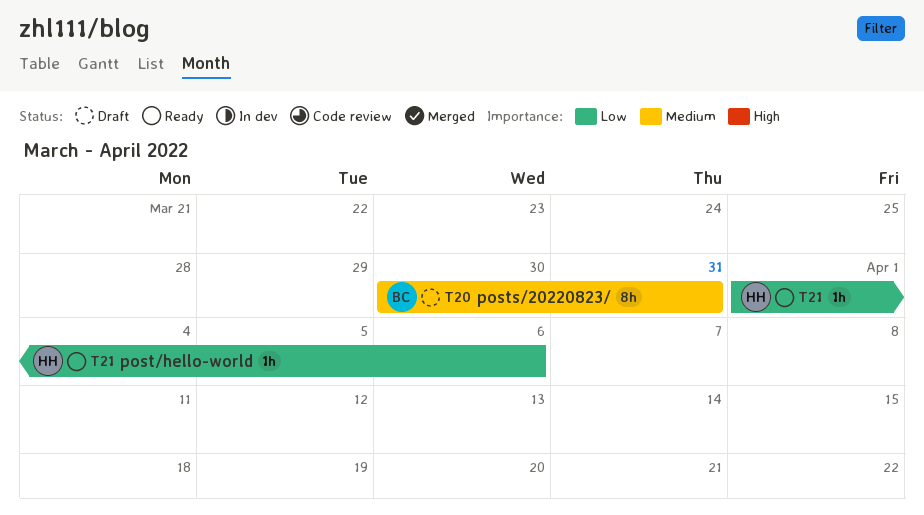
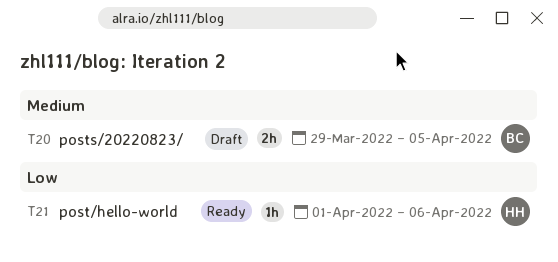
T20, estimate: 8h -> 2h
T20, start: Mar 30 -> Mar 29
T20, due: Mar 31 -> Apr 5

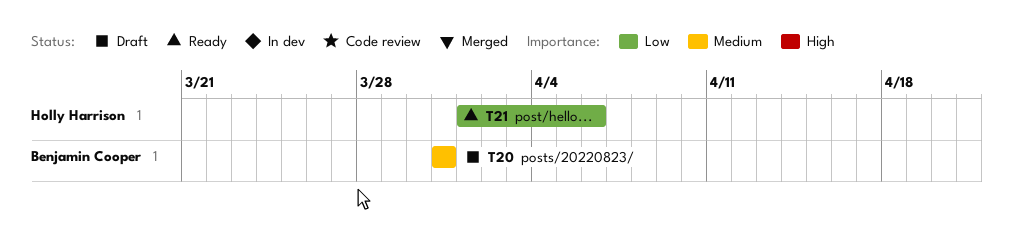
T20, start: Mar 29 -> Mar 31
T20, due: Apr 5 -> Mar 31

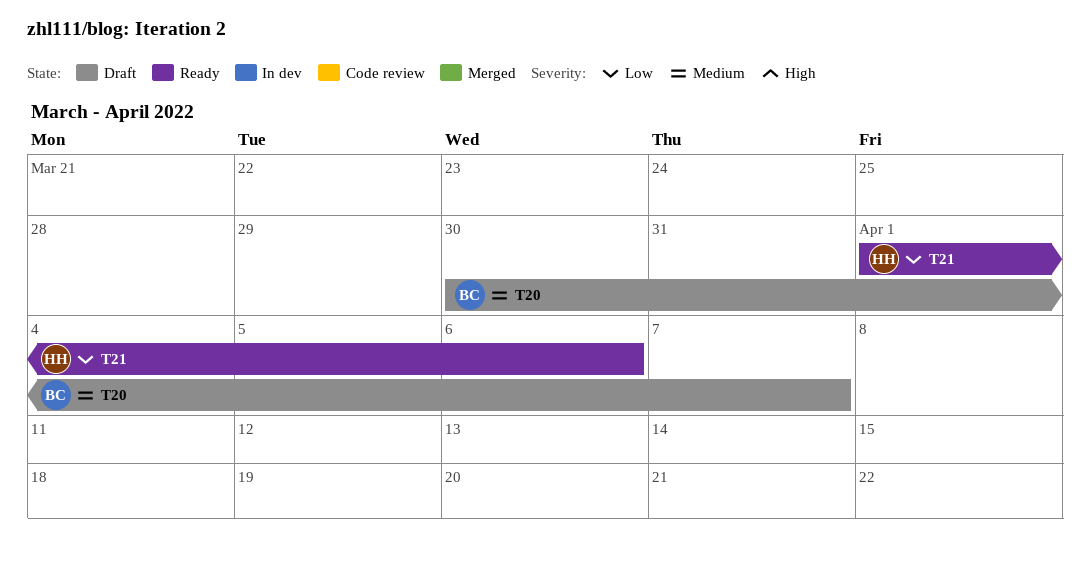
T20, start: Mar 31 -> Mar 30
T20, due: Mar 31 -> Apr 7

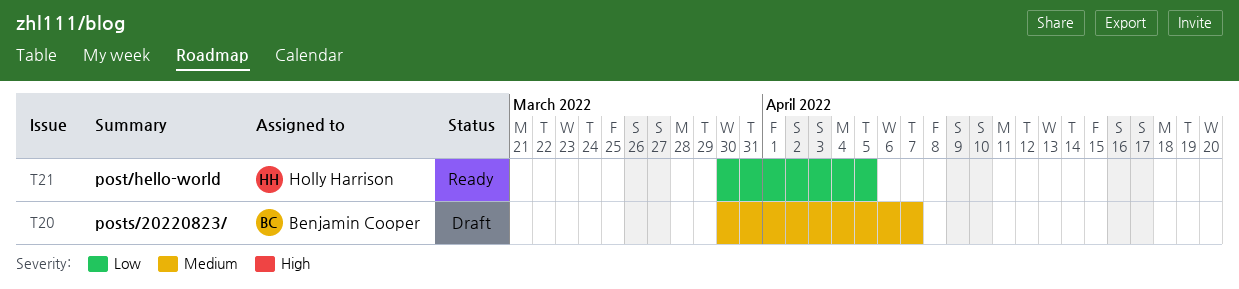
T21, start: Apr 1 -> Mar 30
T21, due: Apr 6 -> Apr 5

